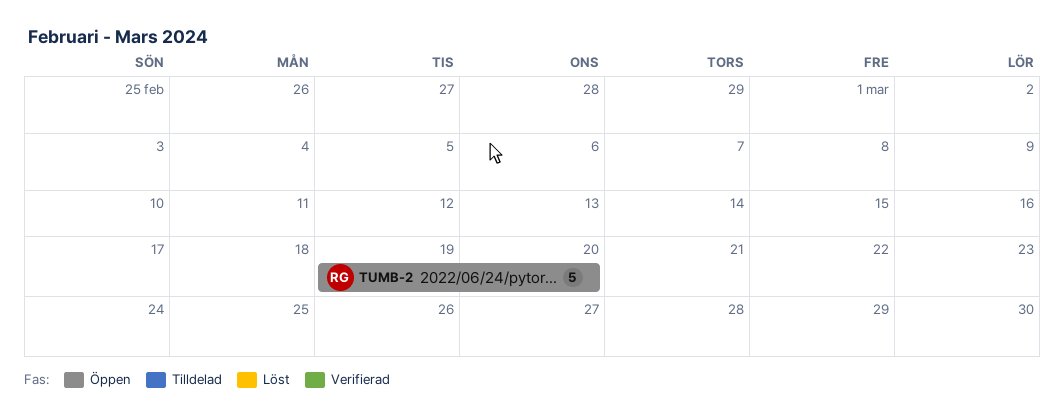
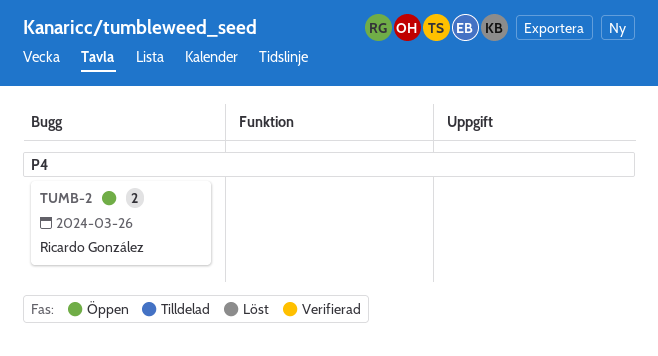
TUMB-2, estimate: 5 -> 2
TUMB-2, due: Mar 20 -> Mar 26

